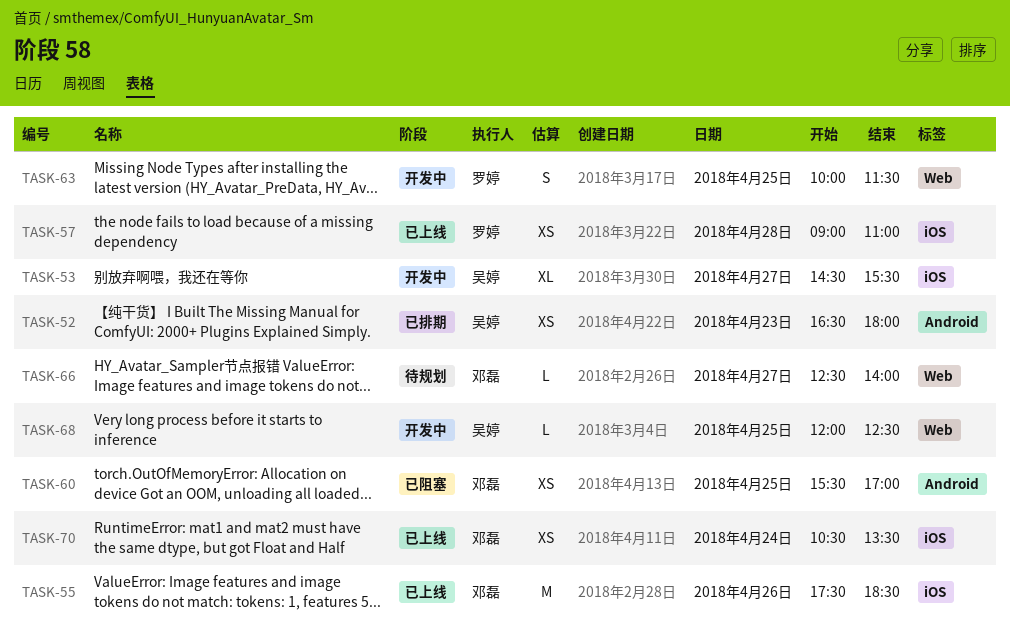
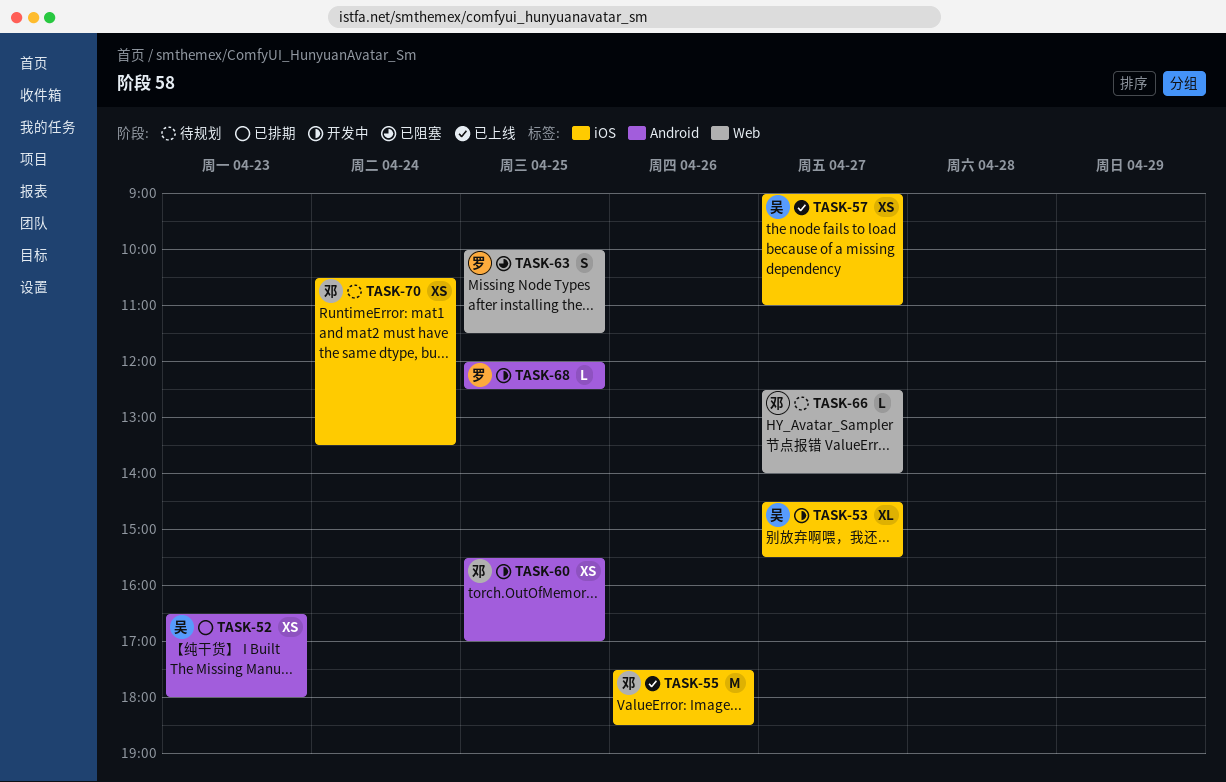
TASK-57, owner: 罗婷 -> 吴婷
TASK-57, day: Apr 28 -> Apr 27
TASK-60, status: 已阻塞 -> 开发中
TASK-63, status: 开发中 -> 已阻塞
TASK-68, owner: 吴婷 -> 罗婷
TASK-68, label: Web -> Android
TASK-70, status: 已上线 -> 待规划

